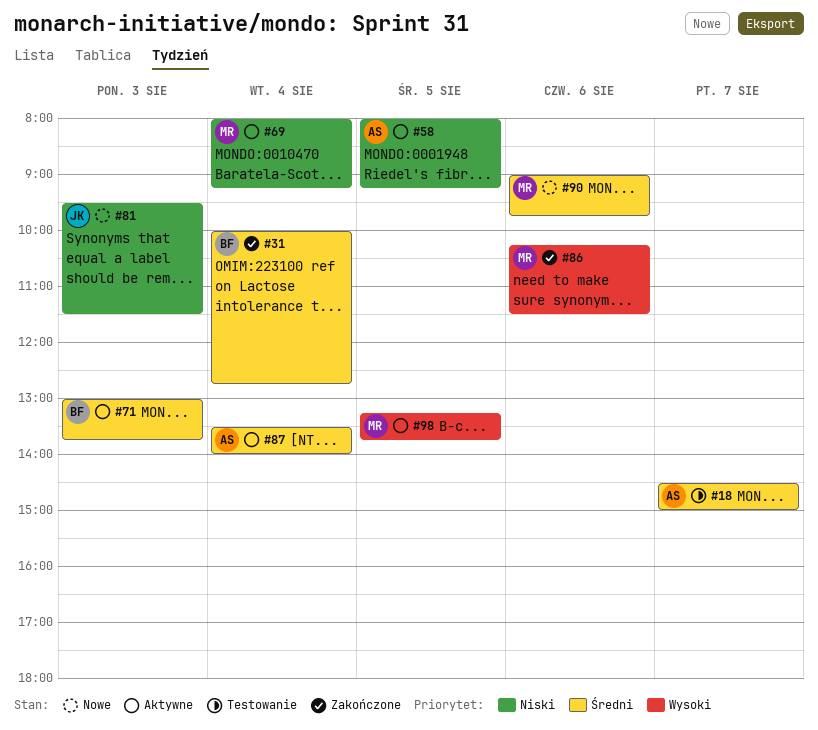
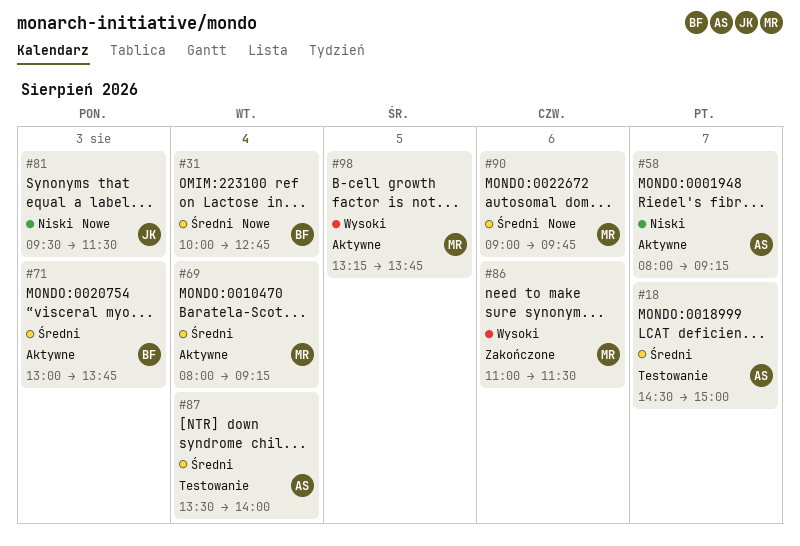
#31, status: Zakończone -> Nowe
#58, day: Aug 5 -> Aug 7
#69, priority: Niski -> Średni
#86, begins: 10:15 -> 11:00
#87, status: Aktywne -> Testowanie

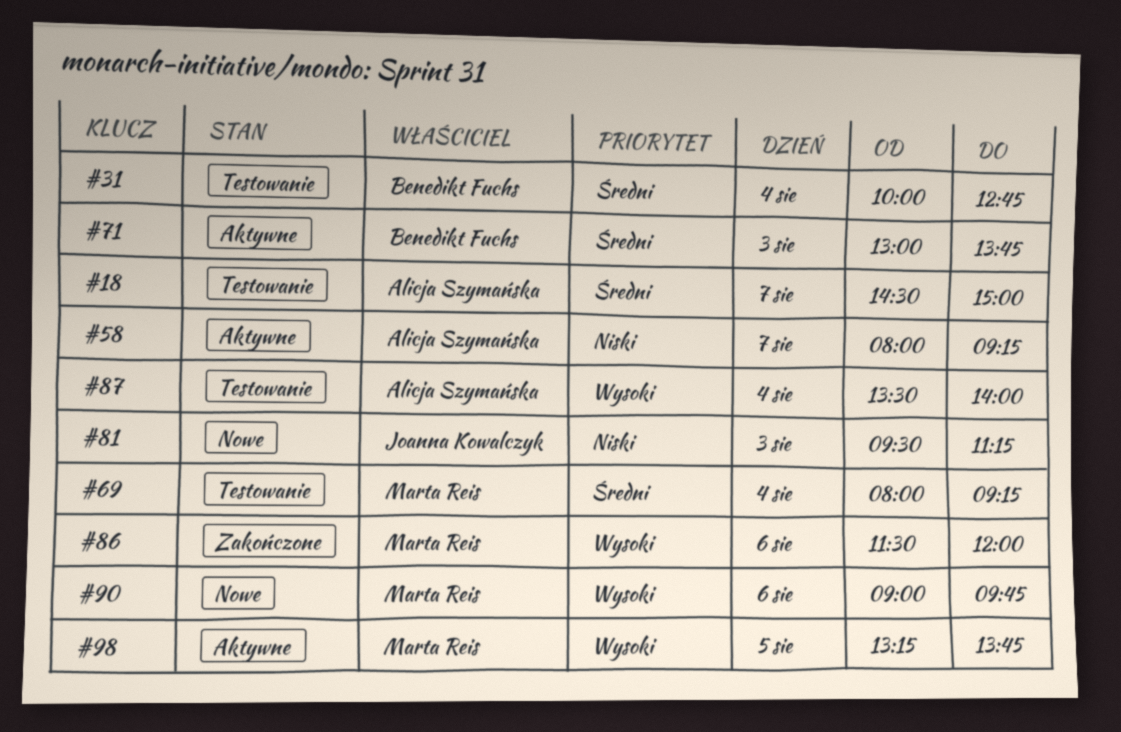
#31, status: Nowe -> Testowanie
#69, status: Aktywne -> Testowanie
#81, ends: 11:30 -> 11:15
#86, begins: 11:00 -> 11:30
#86, ends: 11:30 -> 12:00
#87, priority: Średni -> Wysoki
#90, priority: Średni -> Wysoki

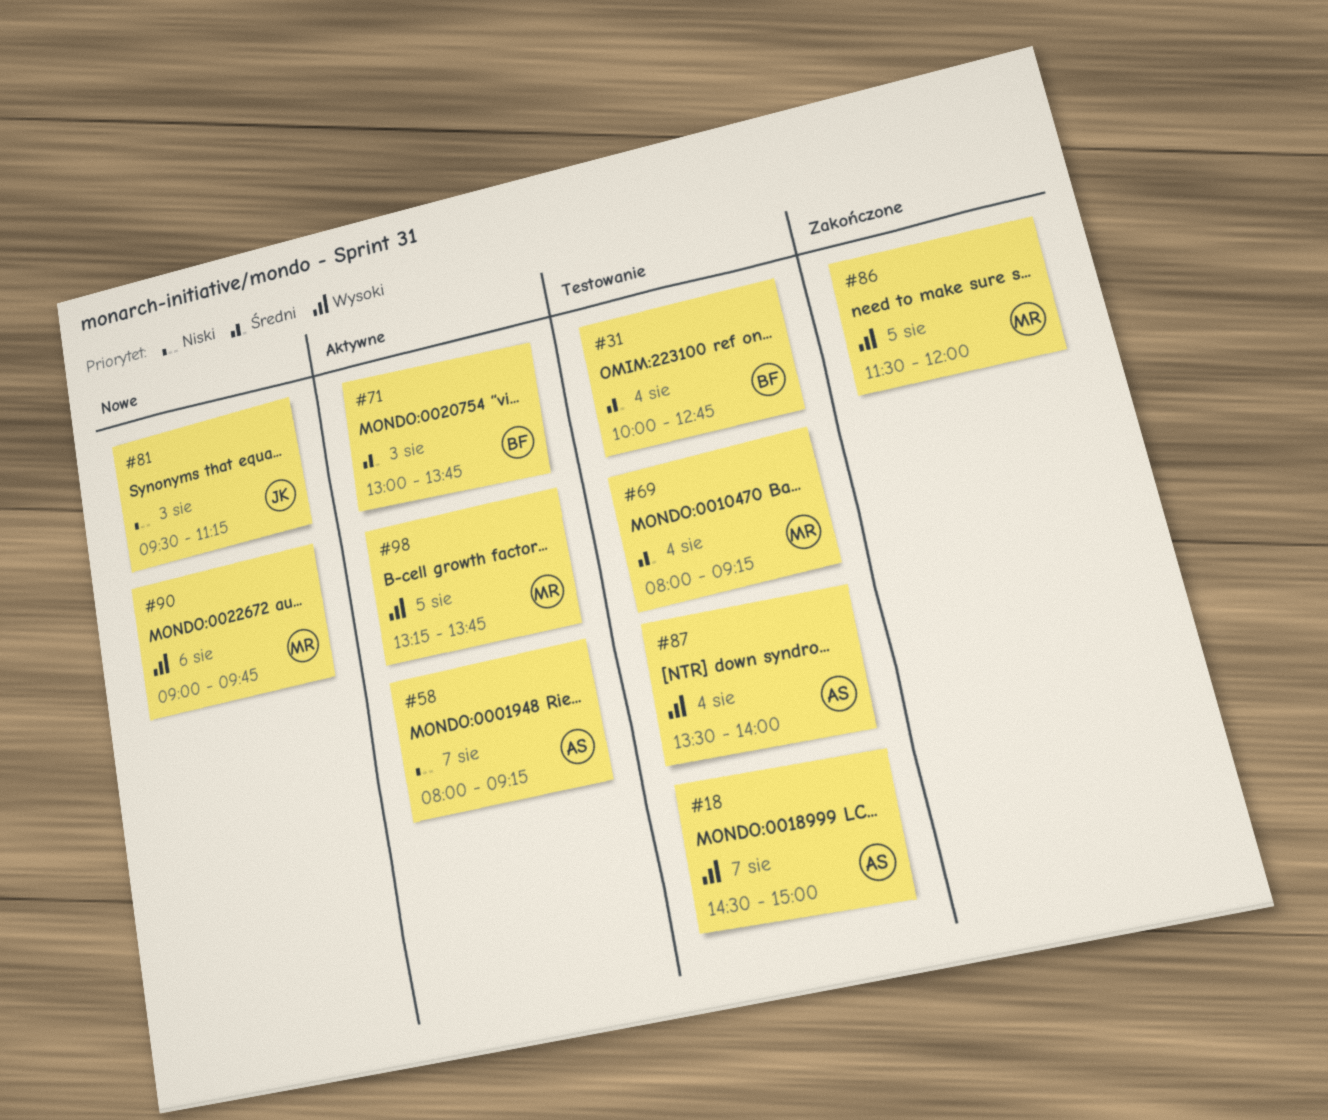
#18, priority: Średni -> Wysoki
#86, day: Aug 6 -> Aug 5

